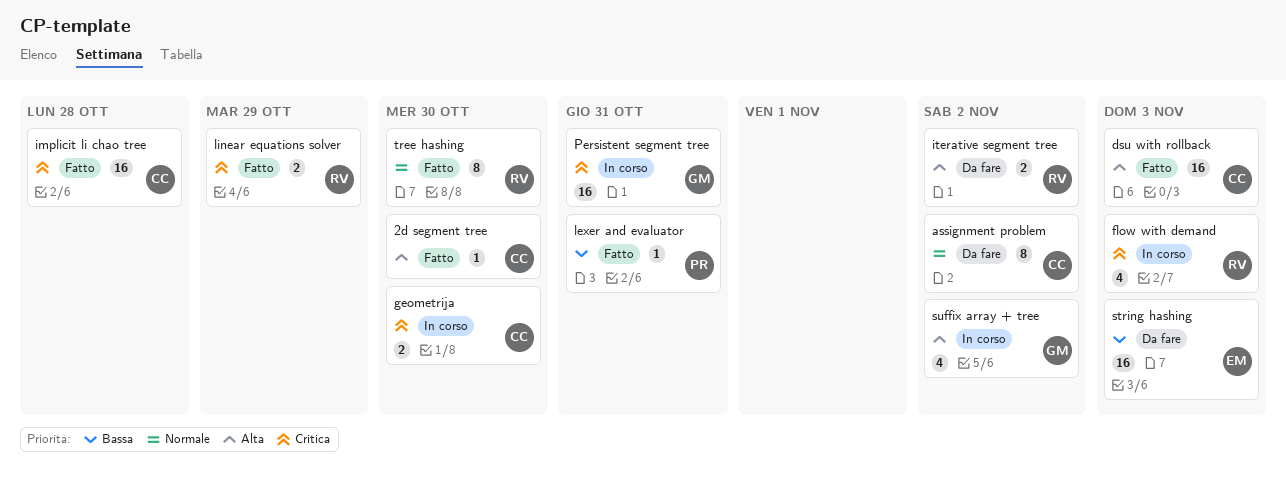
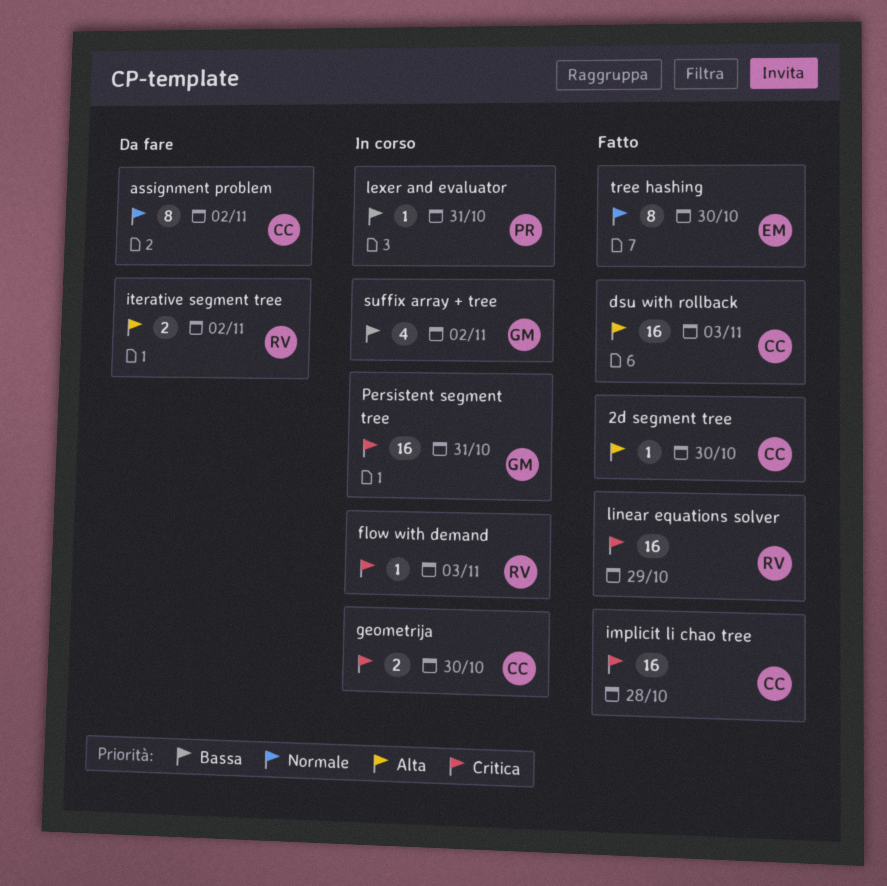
flow with demand, estimate: 4 -> 1
lexer and evaluator, status: Fatto -> In corso
linear equations solver, estimate: 2 -> 16
string hashing: present -> none
suffix array + tree, priority: Alta -> Bassa
tree hashing, owner: RV -> EM

